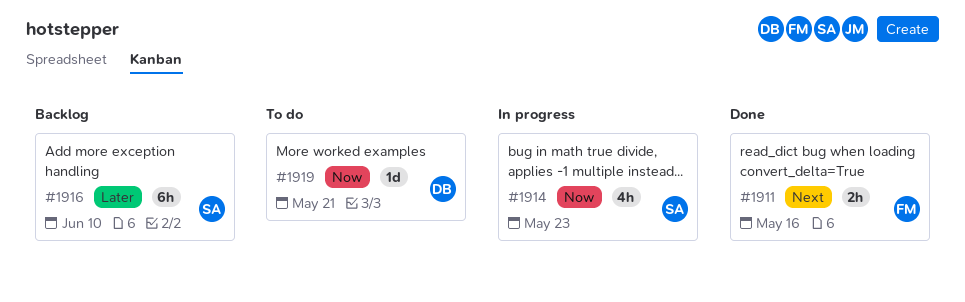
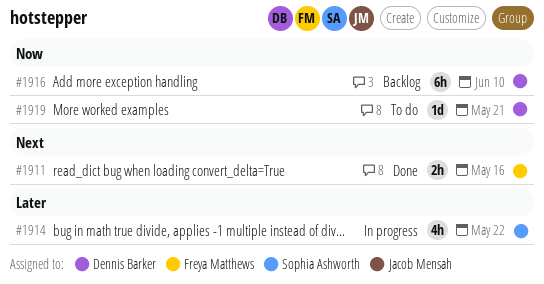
#1914, priority: Now -> Later
#1914, due: May 23 -> May 22
#1916, owner: Sophia Ashworth -> Dennis Barker
#1916, priority: Later -> Now

